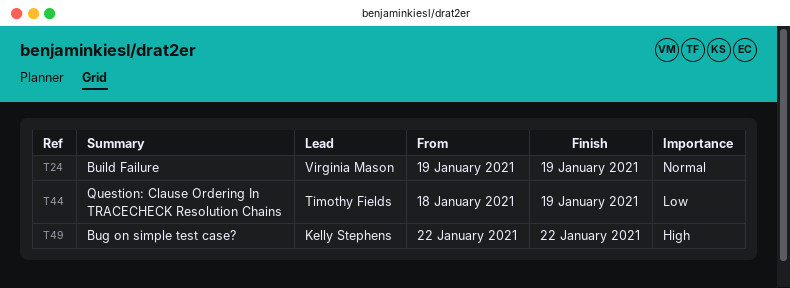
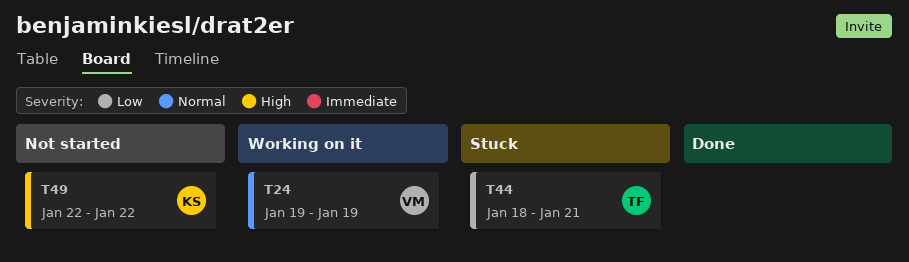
T44, due: Jan 19 -> Jan 21

